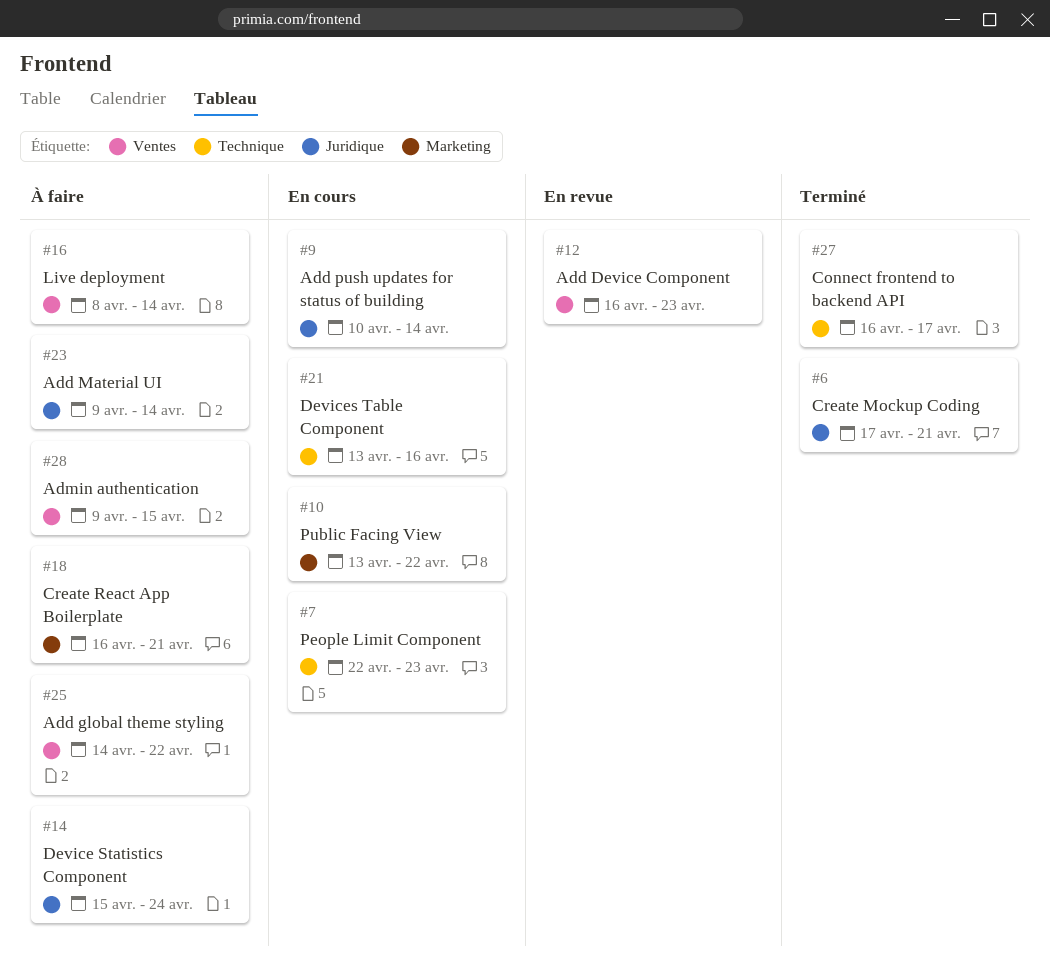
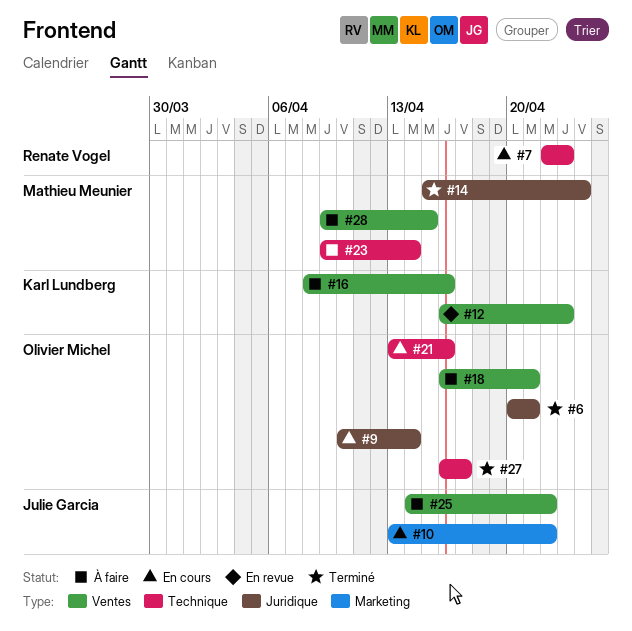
#6, start: Apr 17 -> Apr 20
#14, status: À faire -> Terminé
#16, due: Apr 14 -> Apr 16
#18, label: Marketing -> Ventes
#23, label: Juridique -> Technique

